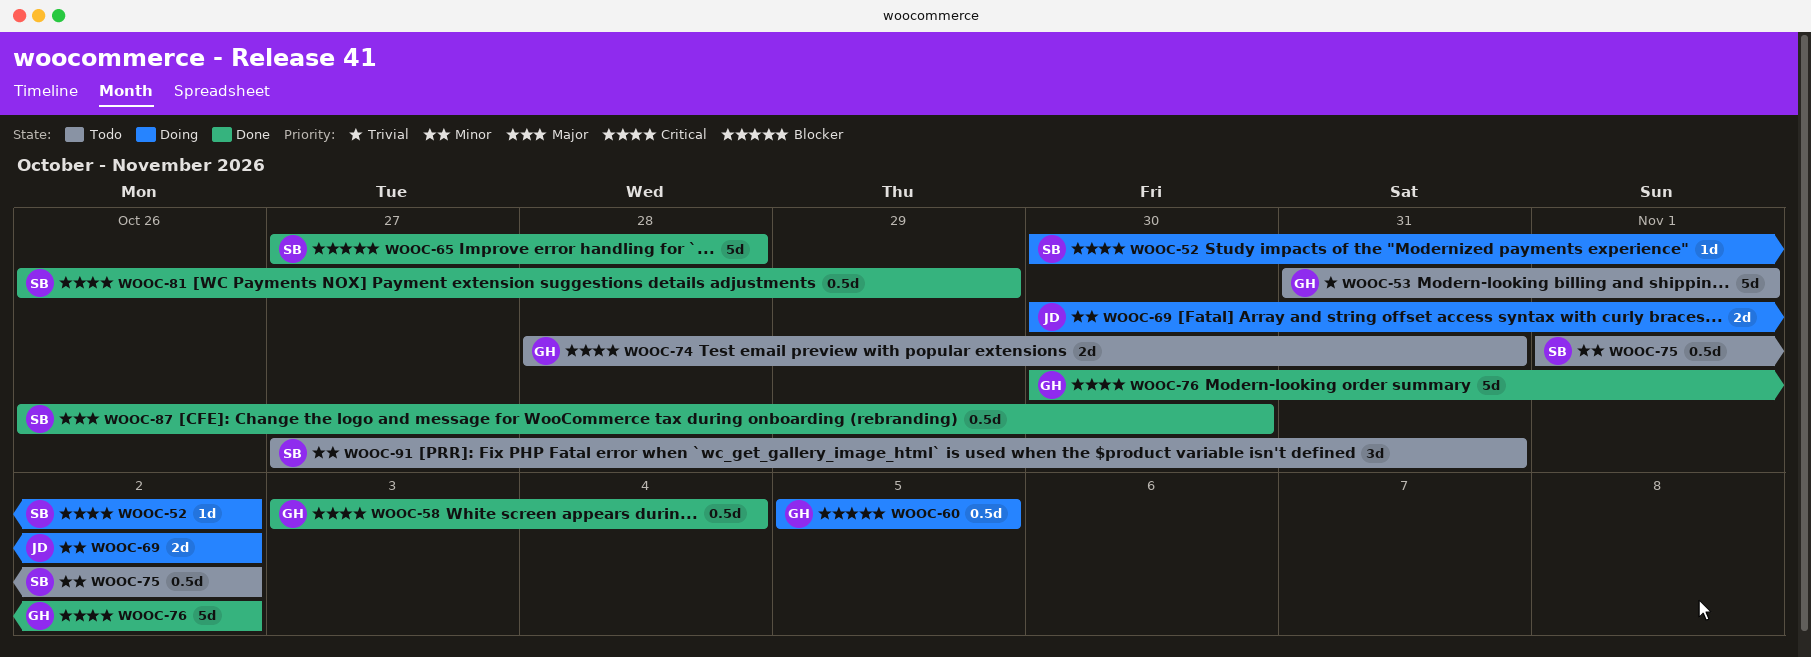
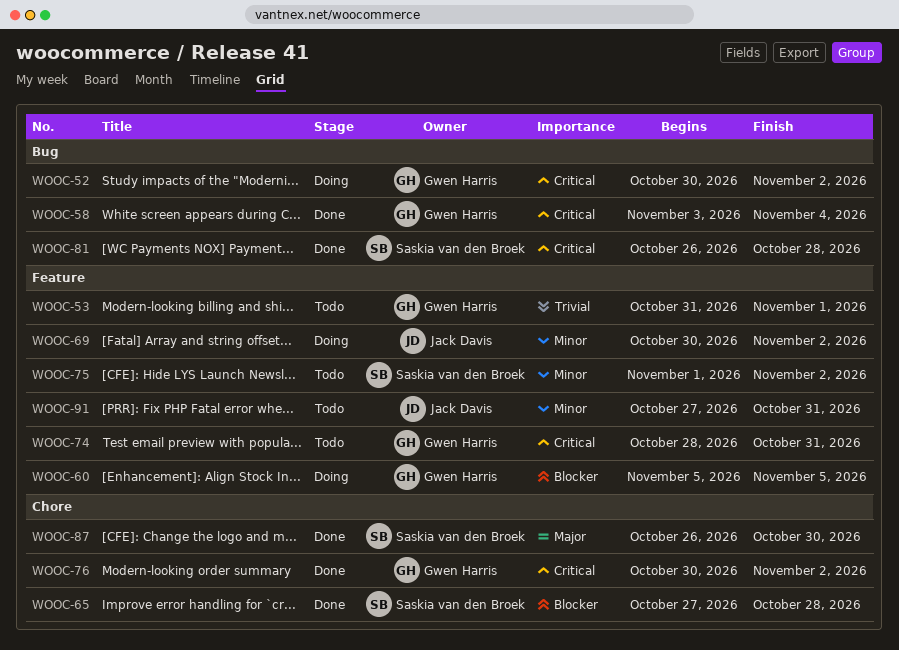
WOOC-52, owner: Saskia van den Broek -> Gwen Harris
WOOC-81, due: Oct 29 -> Oct 28
WOOC-91, owner: Saskia van den Broek -> Jack Davis

